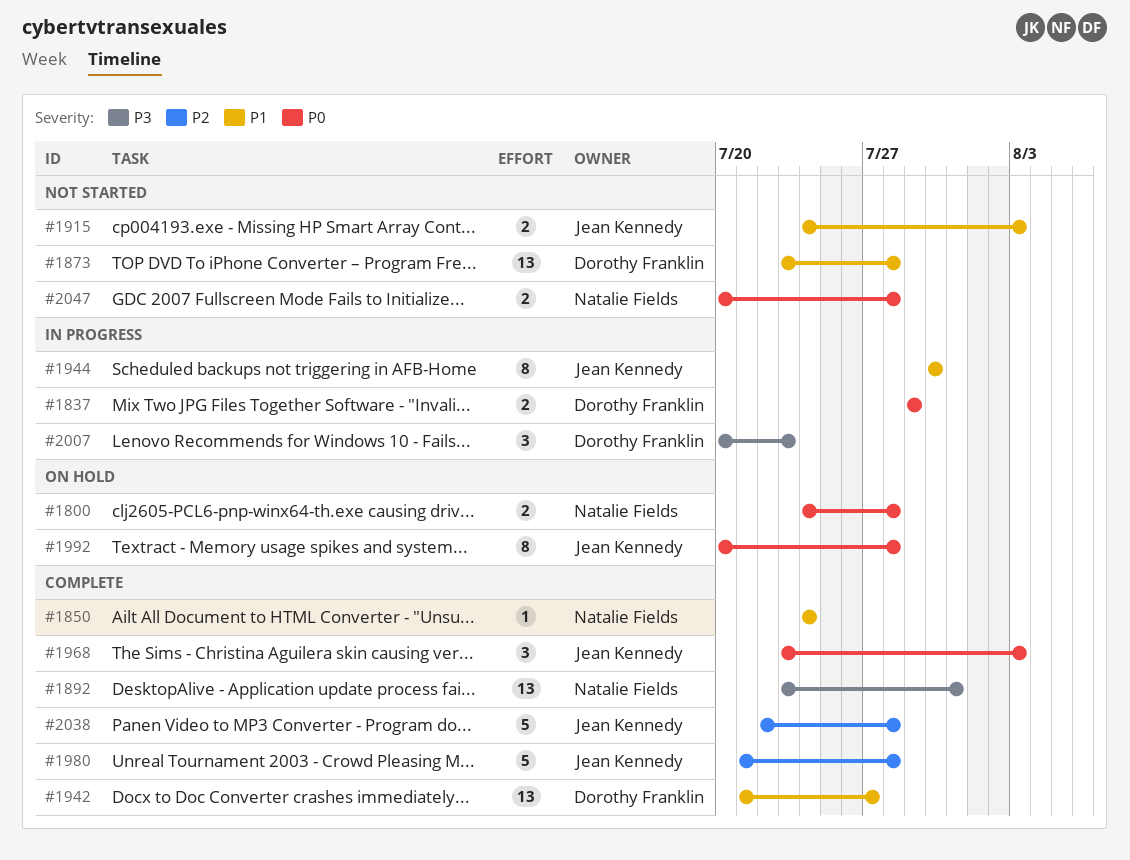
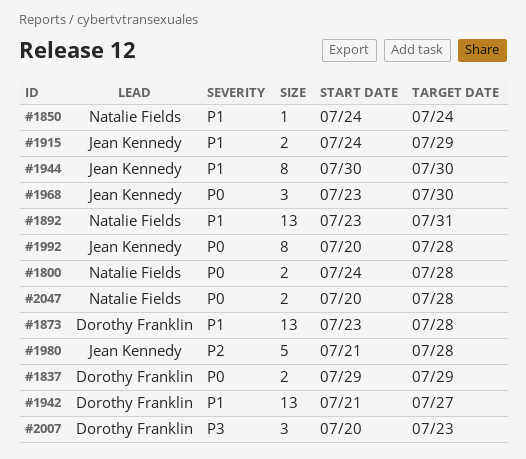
#1892, priority: P3 -> P1
#1915, due: Aug 3 -> Jul 29
#1968, due: Aug 3 -> Jul 30
#2038: present -> none

